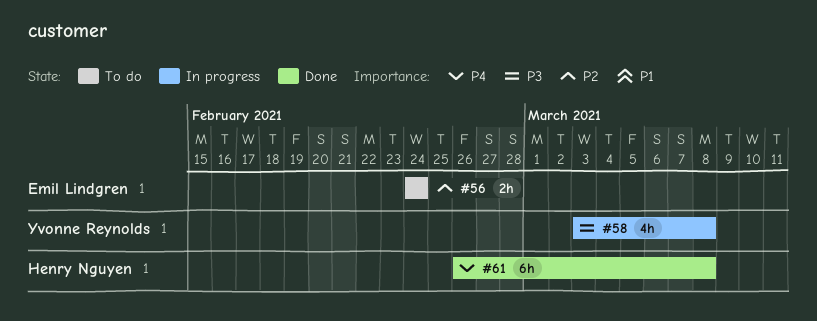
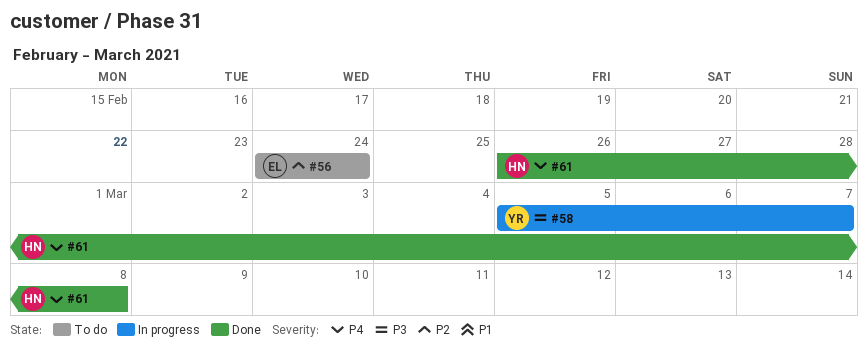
#58, start: Mar 3 -> Mar 5
#58, due: Mar 8 -> Mar 7

